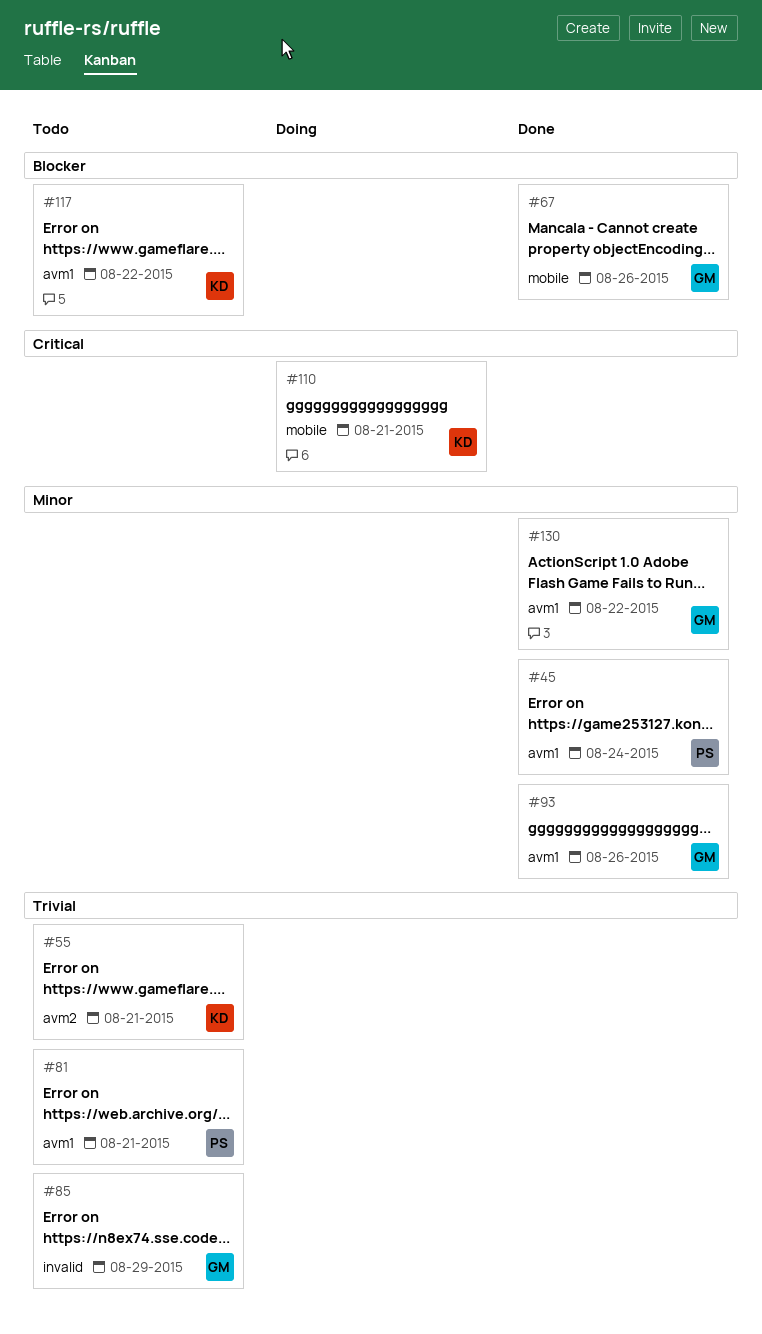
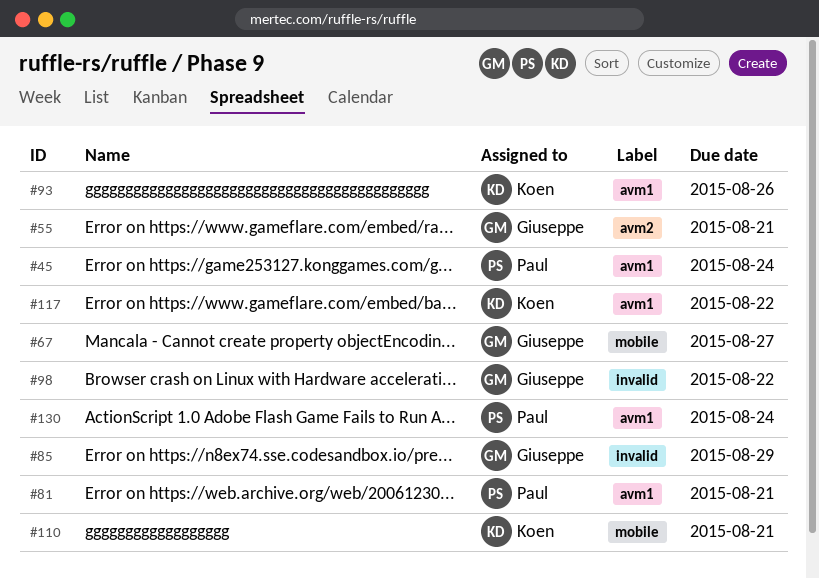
#55, owner: Koen -> Giuseppe
#67, due: Aug 26 -> Aug 27
#93, owner: Giuseppe -> Koen
#98: none -> present
#130, owner: Giuseppe -> Paul
#130, due: Aug 22 -> Aug 24

